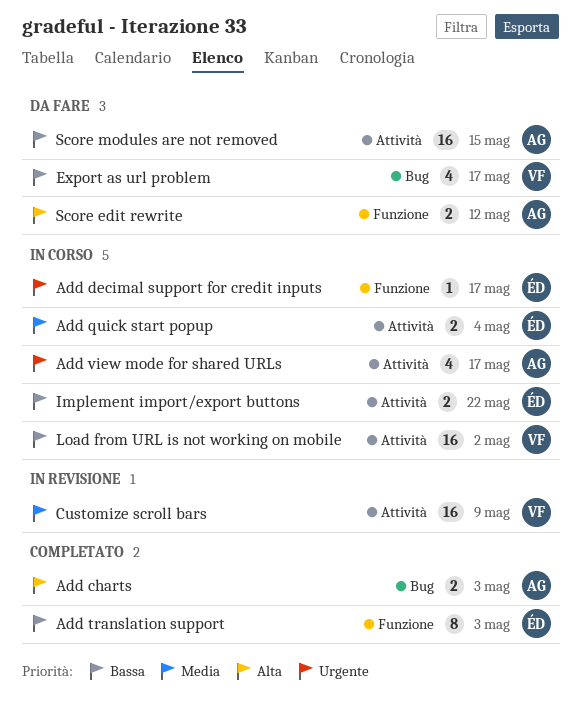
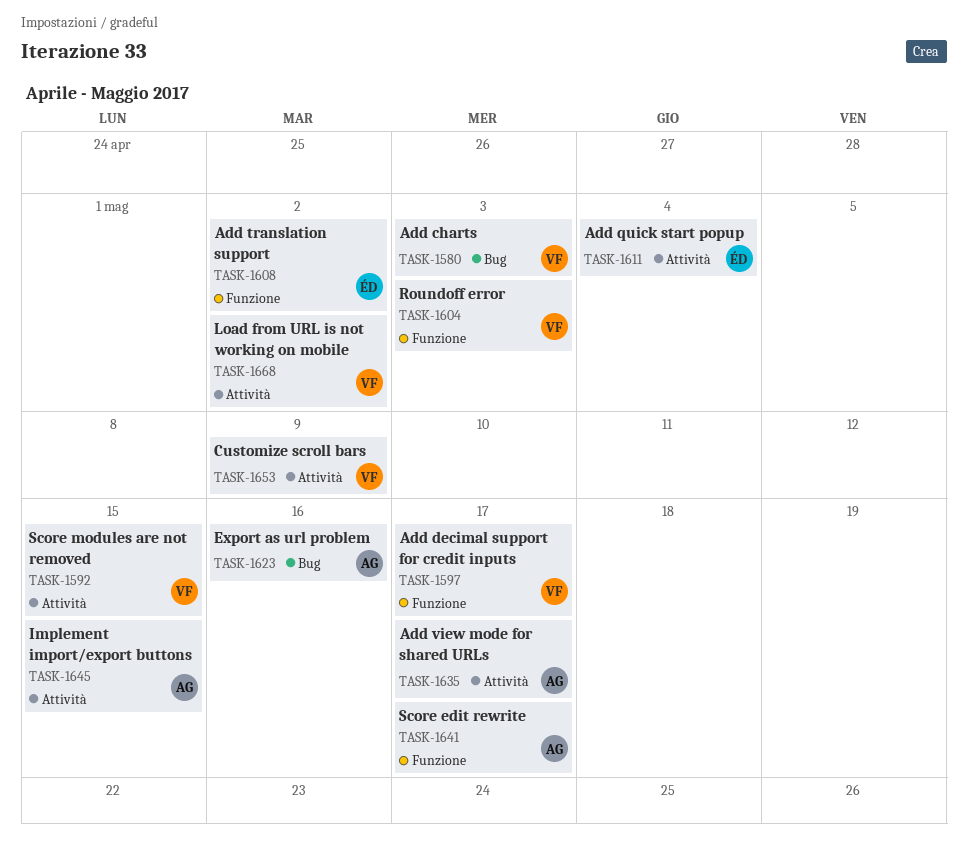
Add charts, owner: AG -> VF
Add decimal support for credit inputs, owner: ÉD -> VF
Add translation support, due: May 3 -> May 2
Export as url problem, owner: VF -> AG
Export as url problem, due: May 17 -> May 16
Implement import/export buttons, owner: ÉD -> AG
Implement import/export buttons, due: May 22 -> May 15
Roundoff error: none -> present
Score edit rewrite, due: May 12 -> May 17
Score modules are not removed, owner: AG -> VF

